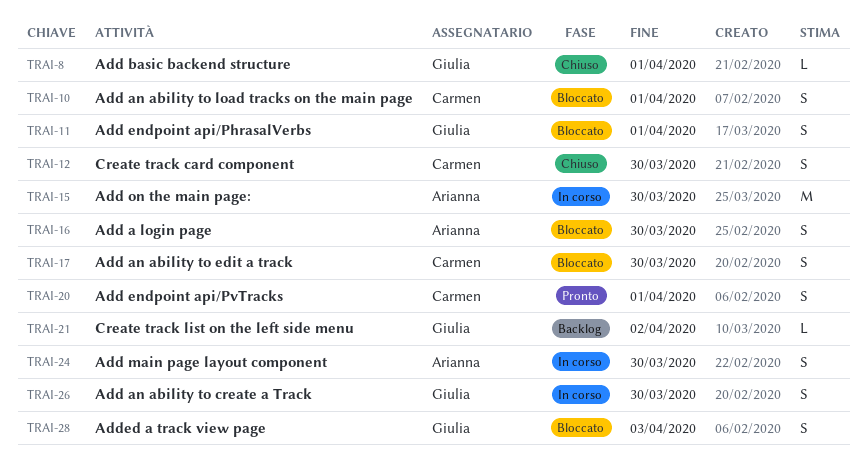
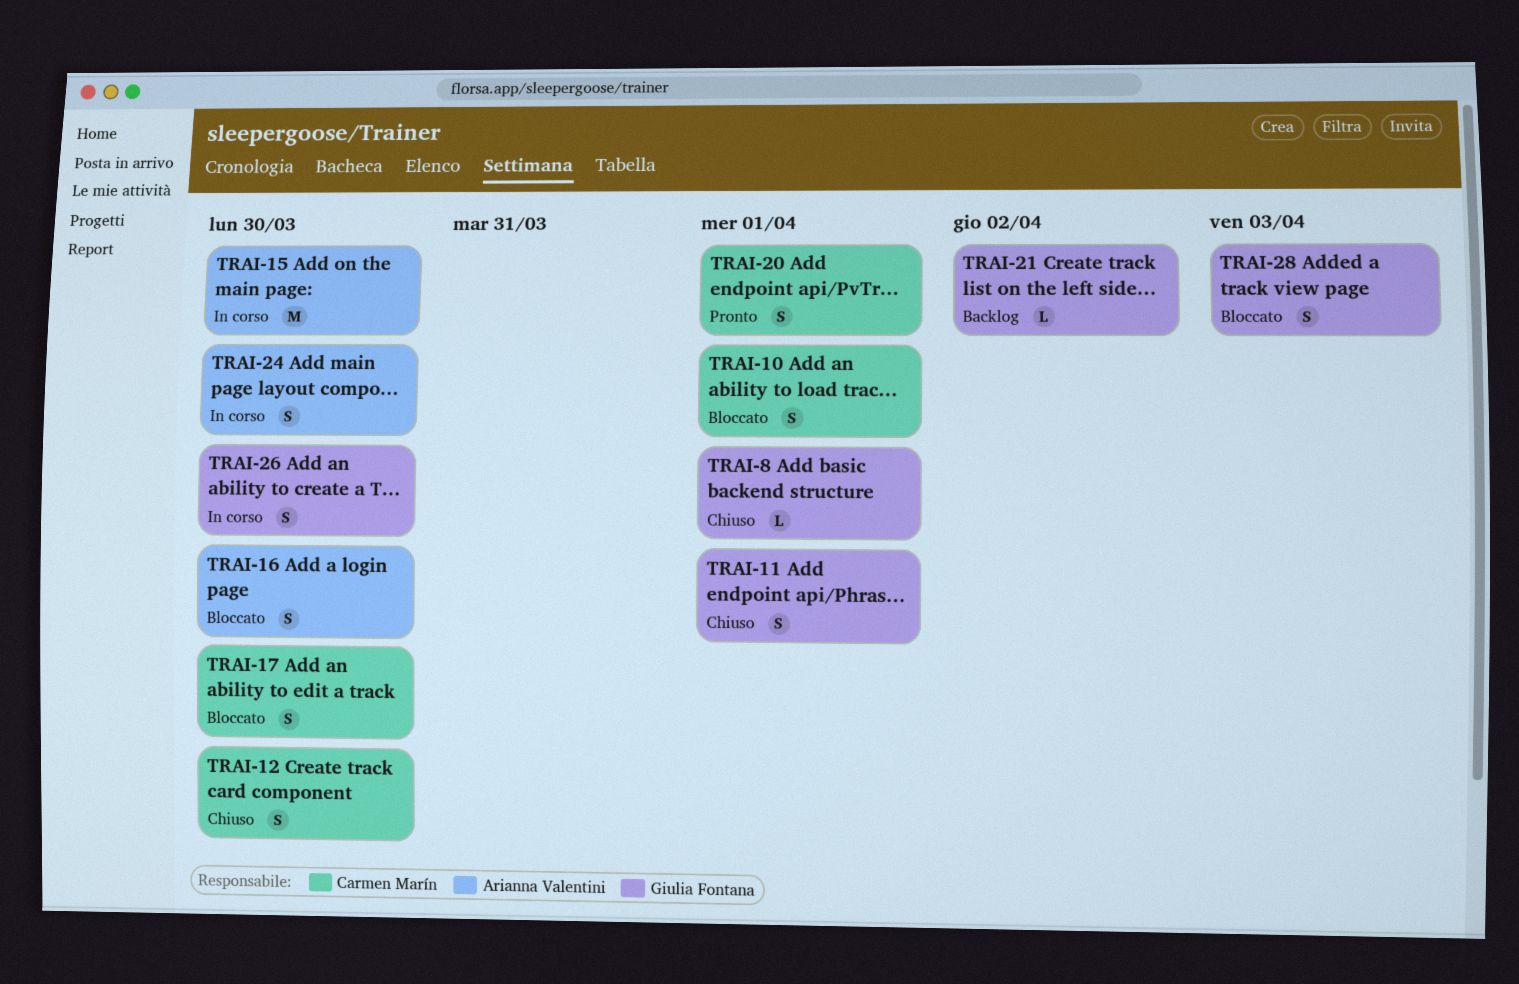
TRAI-11, status: Bloccato -> Chiuso

